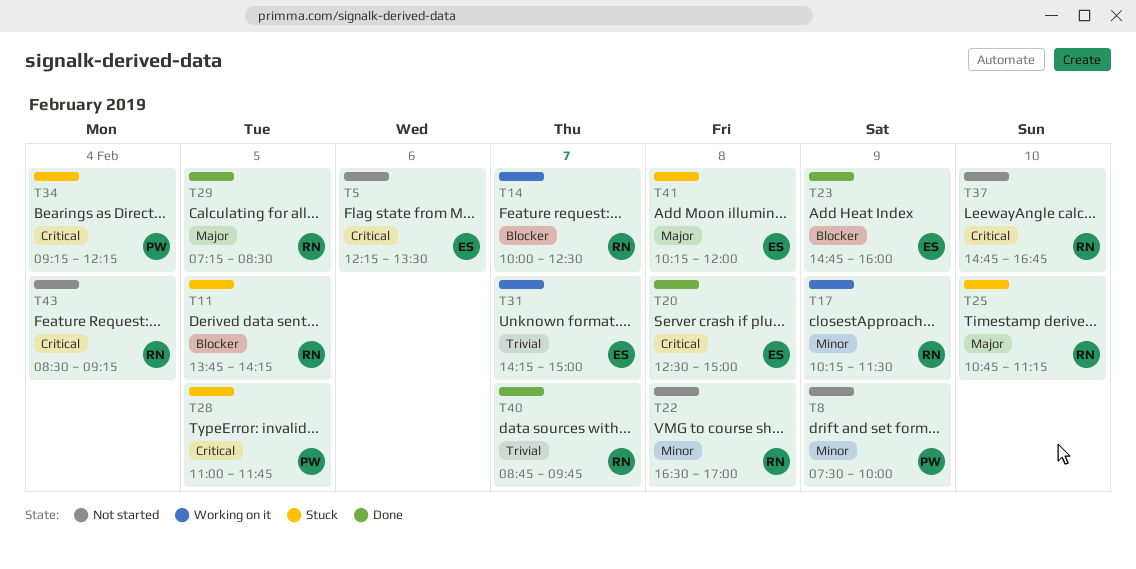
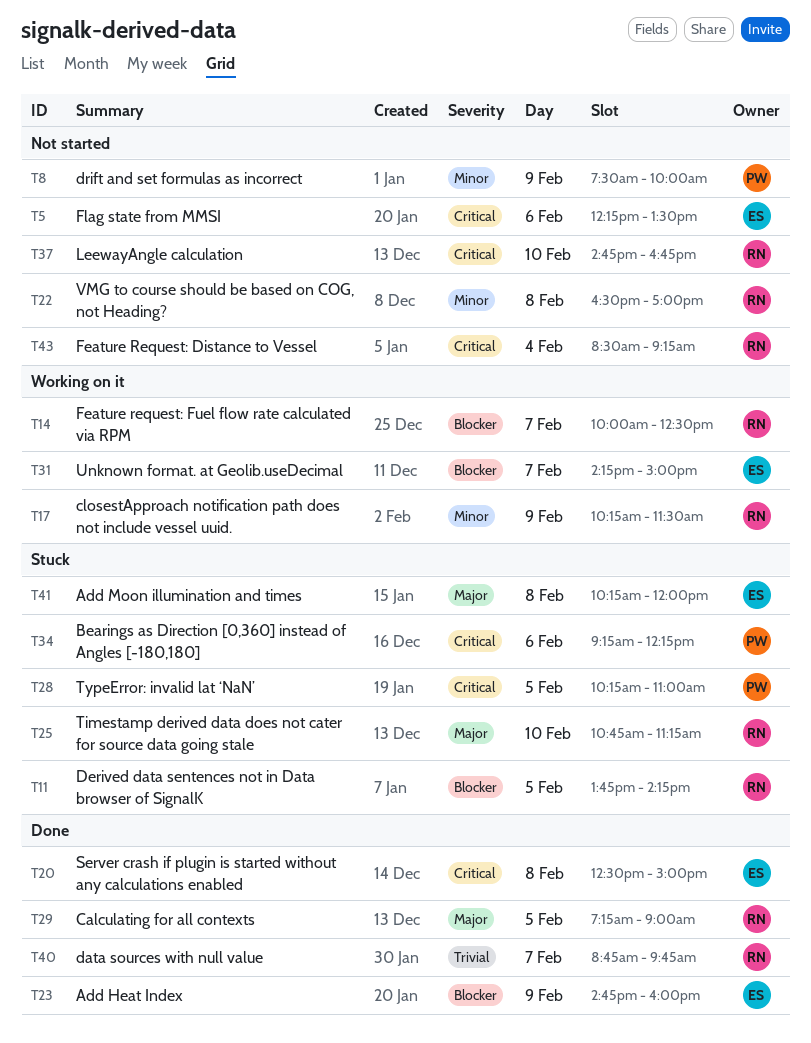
T28, begins: 11:00 -> 10:15
T28, ends: 11:45 -> 11:00
T29, ends: 08:30 -> 09:00
T31, priority: Trivial -> Blocker
T34, day: Feb 4 -> Feb 6

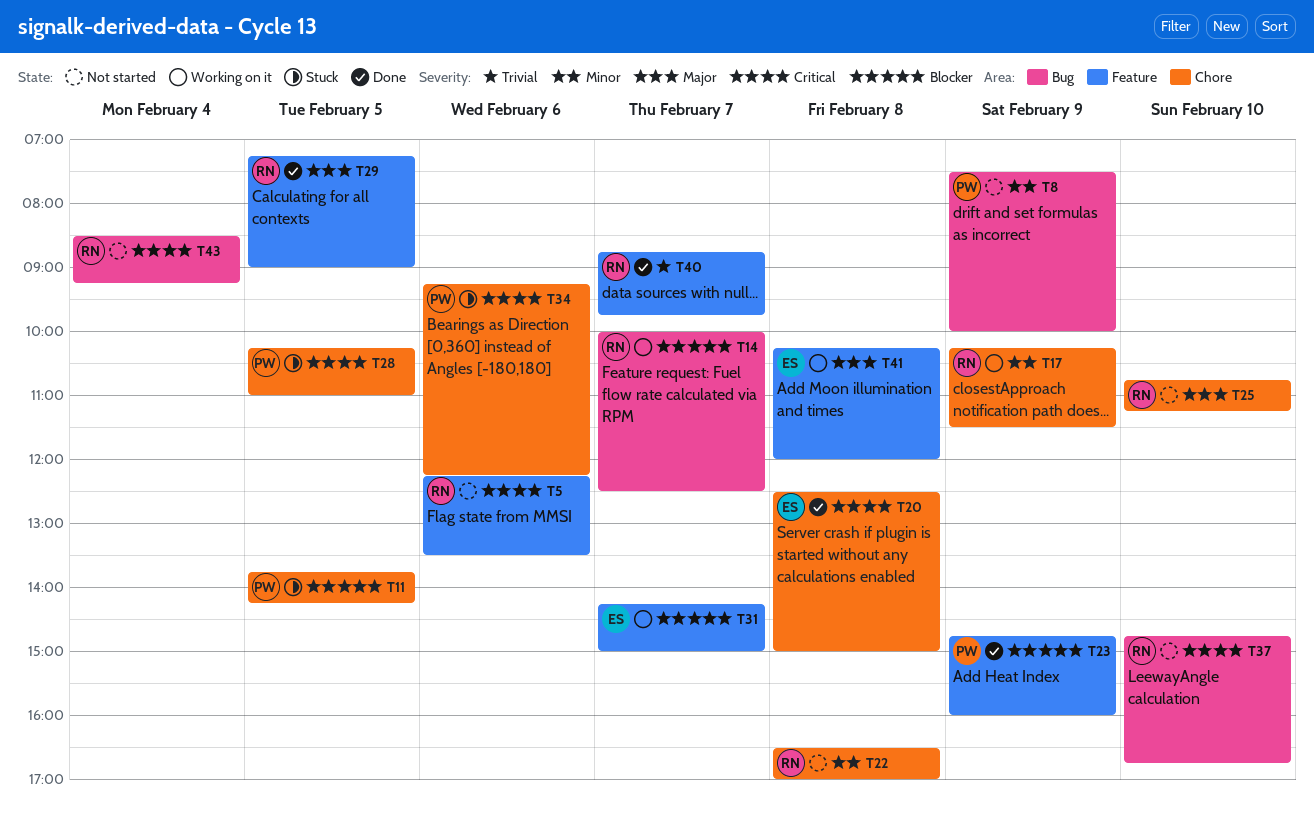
T5, owner: ES -> RN
T11, owner: RN -> PW
T23, owner: ES -> PW
T25, status: Stuck -> Not started
T41, status: Stuck -> Working on it

